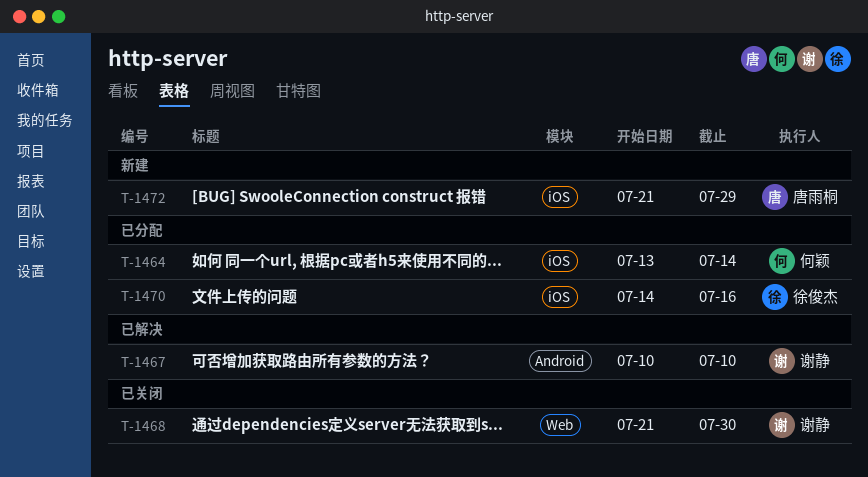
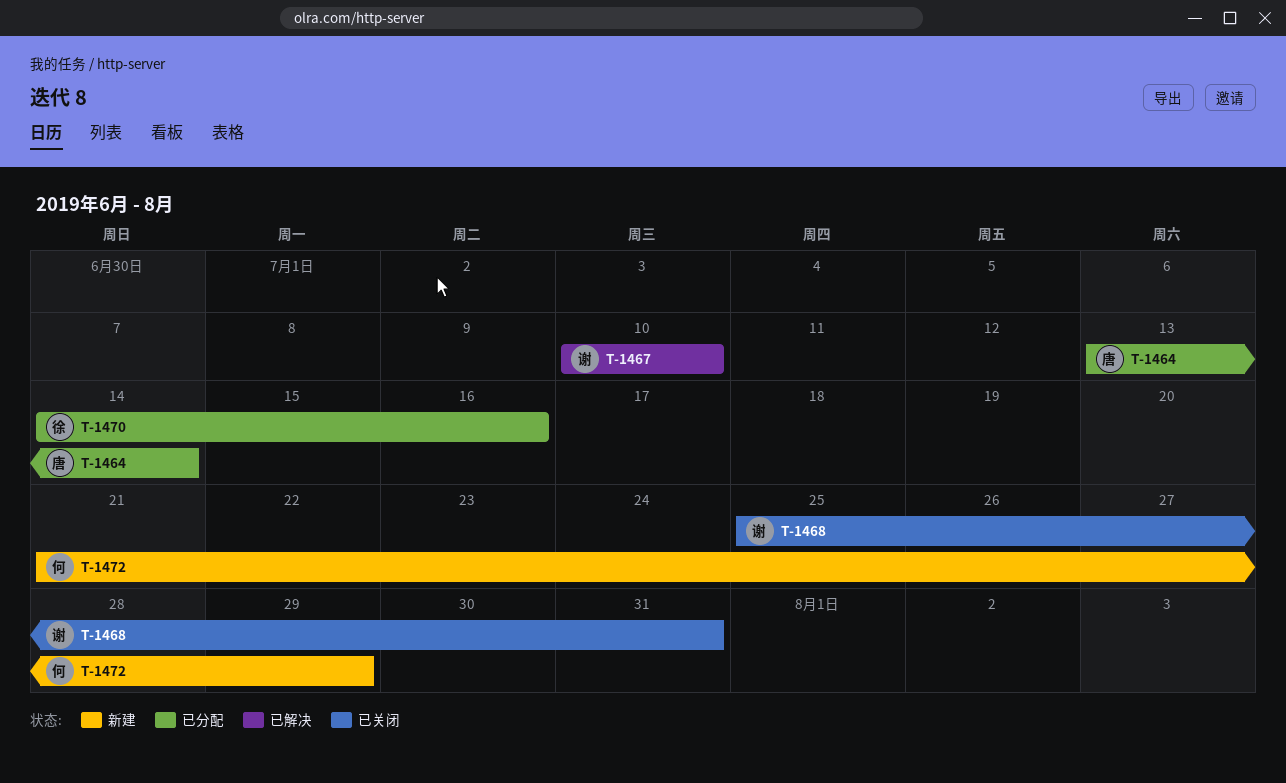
T-1464, owner: 何颖 -> 唐雨桐
T-1468, start: Jul 21 -> Jul 25
T-1468, due: Jul 30 -> Jul 31
T-1472, owner: 唐雨桐 -> 何颖

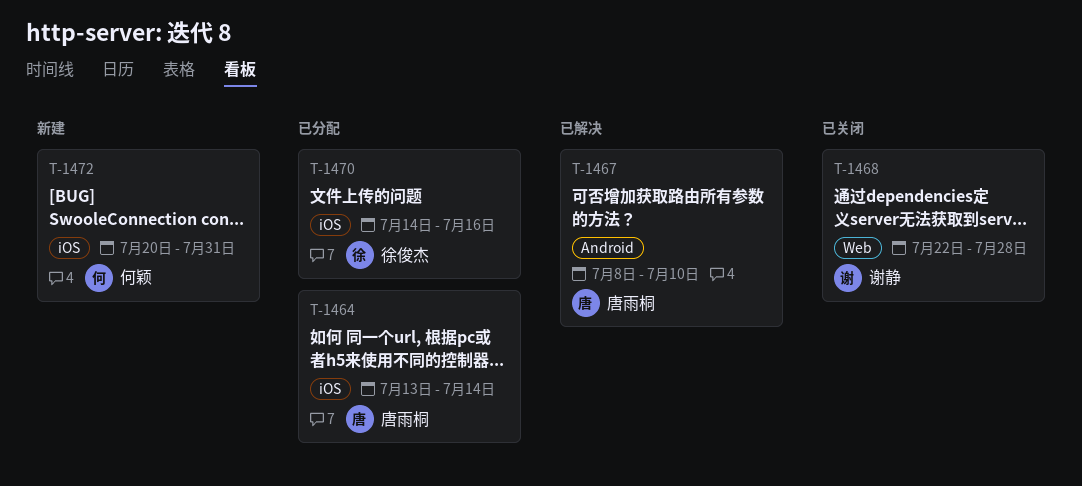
T-1467, owner: 谢静 -> 唐雨桐
T-1467, start: Jul 10 -> Jul 8
T-1468, start: Jul 25 -> Jul 22
T-1468, due: Jul 31 -> Jul 28
T-1472, start: Jul 21 -> Jul 20
T-1472, due: Jul 29 -> Jul 31

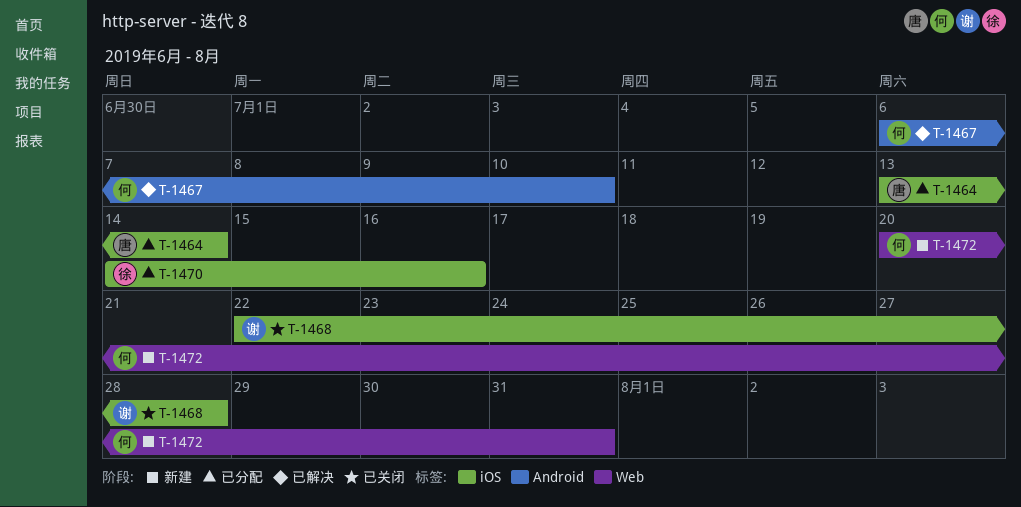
T-1467, owner: 唐雨桐 -> 何颖
T-1467, start: Jul 8 -> Jul 6
T-1468, label: Web -> iOS
T-1472, label: iOS -> Web

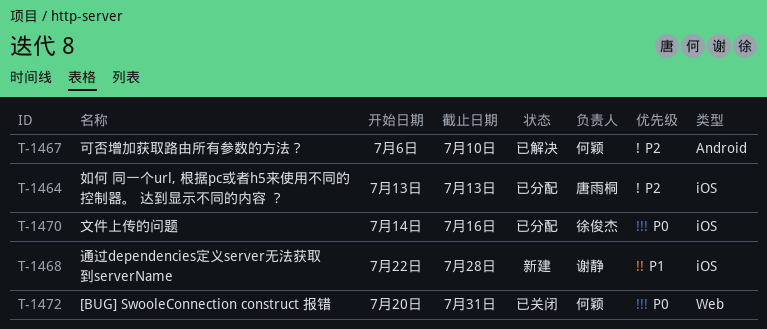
T-1464, due: Jul 14 -> Jul 13
T-1468, status: 已关闭 -> 新建
T-1472, status: 新建 -> 已关闭

